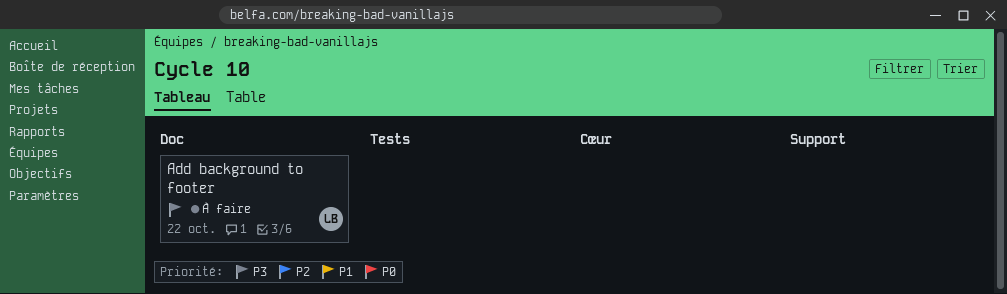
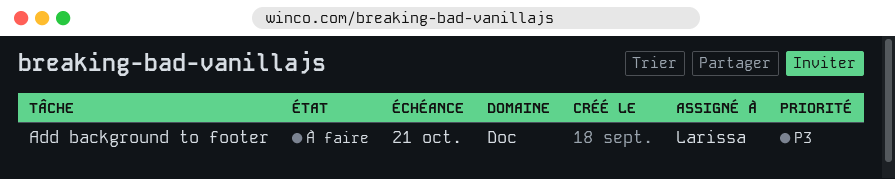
Add background to footer, due: Oct 22 -> Oct 21

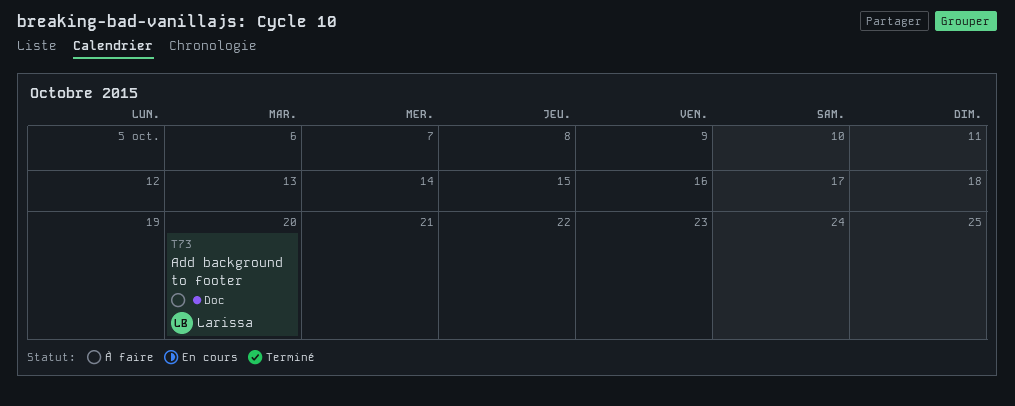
Add background to footer, due: Oct 21 -> Oct 20

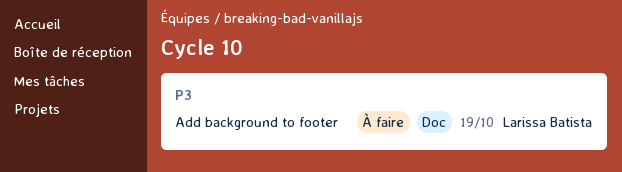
Add background to footer, due: Oct 20 -> Oct 19

